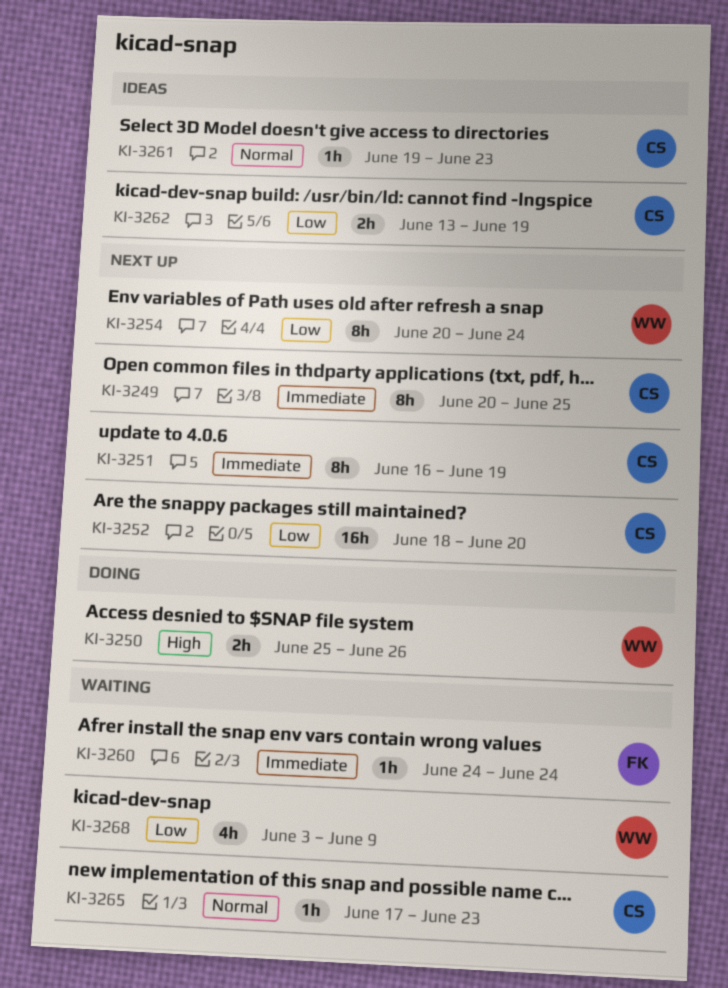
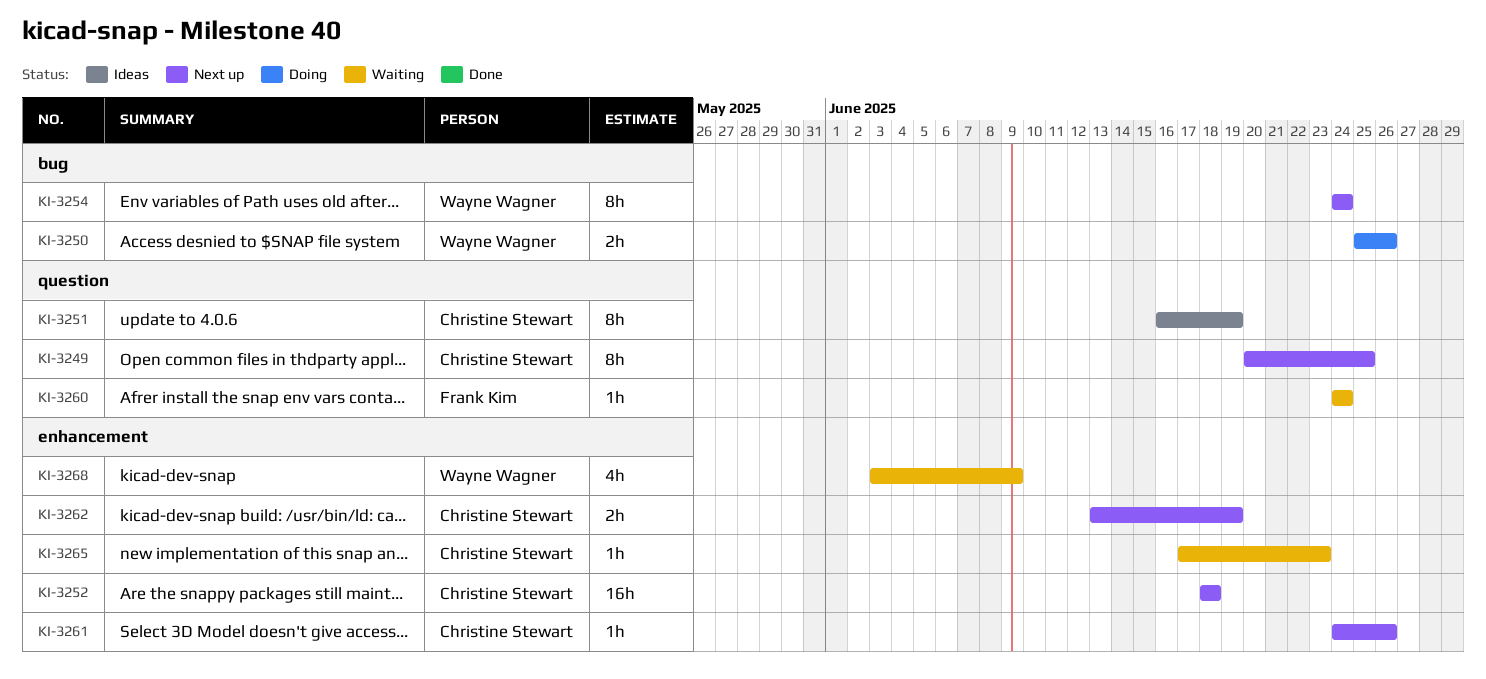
KI-3251, status: Next up -> Ideas
KI-3252, due: Jun 20 -> Jun 18
KI-3254, start: Jun 20 -> Jun 24
KI-3261, status: Ideas -> Next up
KI-3261, start: Jun 19 -> Jun 24
KI-3261, due: Jun 23 -> Jun 26
KI-3262, status: Ideas -> Next up

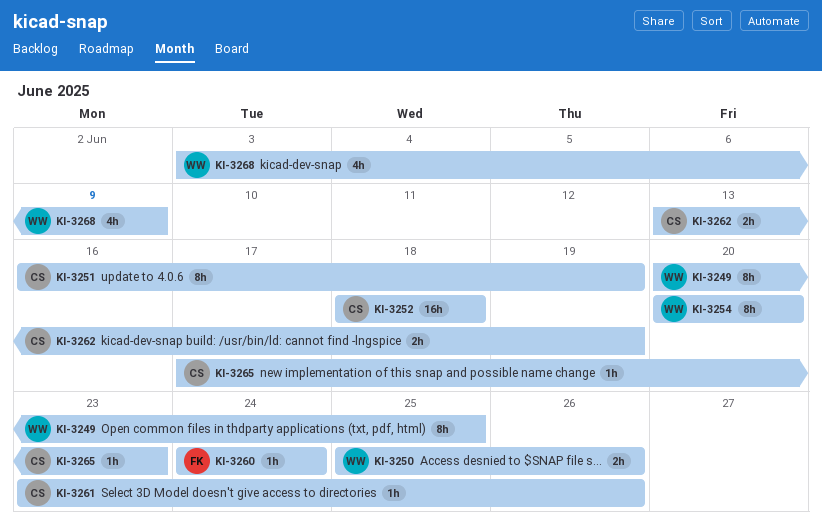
KI-3249, owner: Christine Stewart -> Wayne Wagner
KI-3254, start: Jun 24 -> Jun 20
KI-3254, due: Jun 24 -> Jun 20
KI-3261, start: Jun 24 -> Jun 23

